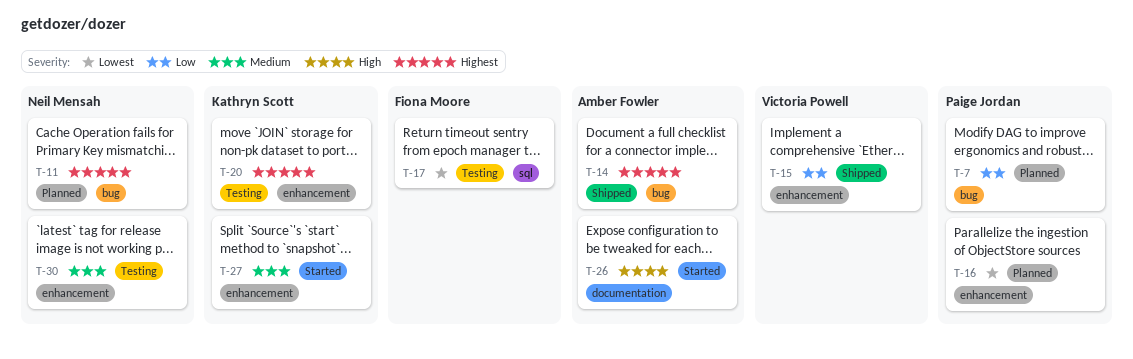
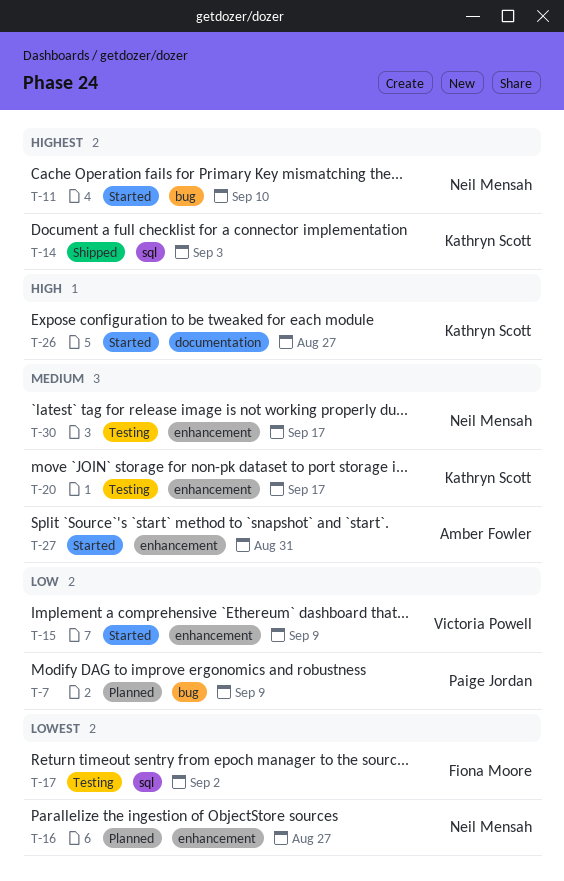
T-11, status: Planned -> Started
T-14, owner: Amber Fowler -> Kathryn Scott
T-14, label: bug -> sql
T-15, status: Shipped -> Started
T-16, owner: Paige Jordan -> Neil Mensah
T-20, priority: Highest -> Medium
T-26, owner: Amber Fowler -> Kathryn Scott
T-27, owner: Kathryn Scott -> Amber Fowler

